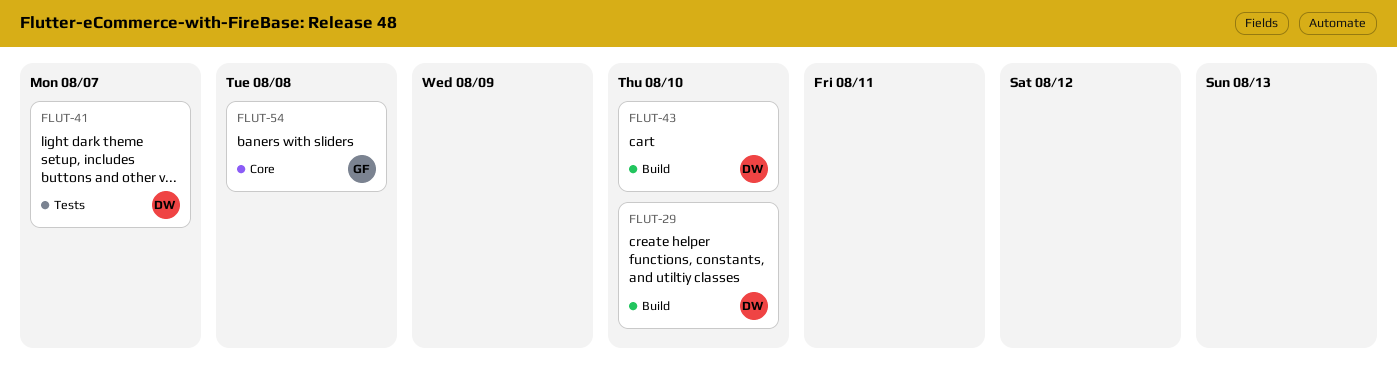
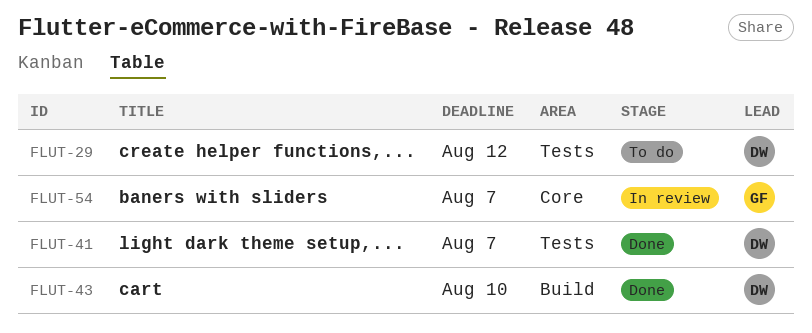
FLUT-29, label: Build -> Tests
FLUT-29, due: Aug 10 -> Aug 12
FLUT-54, due: Aug 8 -> Aug 7

